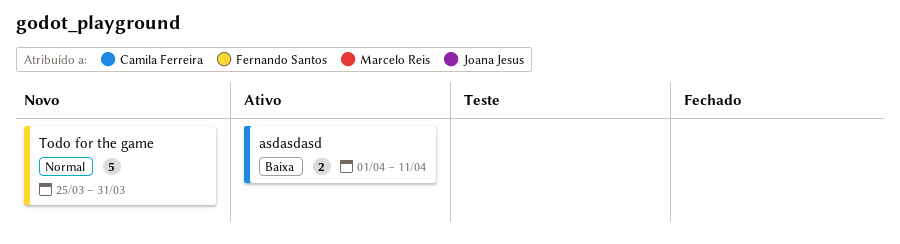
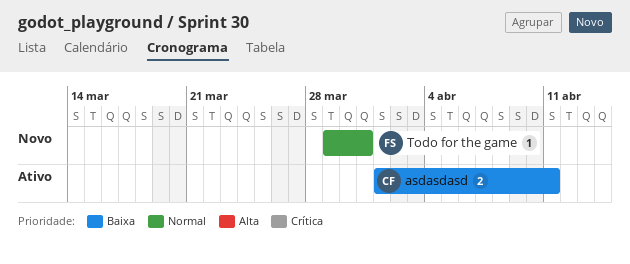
Todo for the game, estimate: 5 -> 1
Todo for the game, start: Mar 25 -> Mar 29

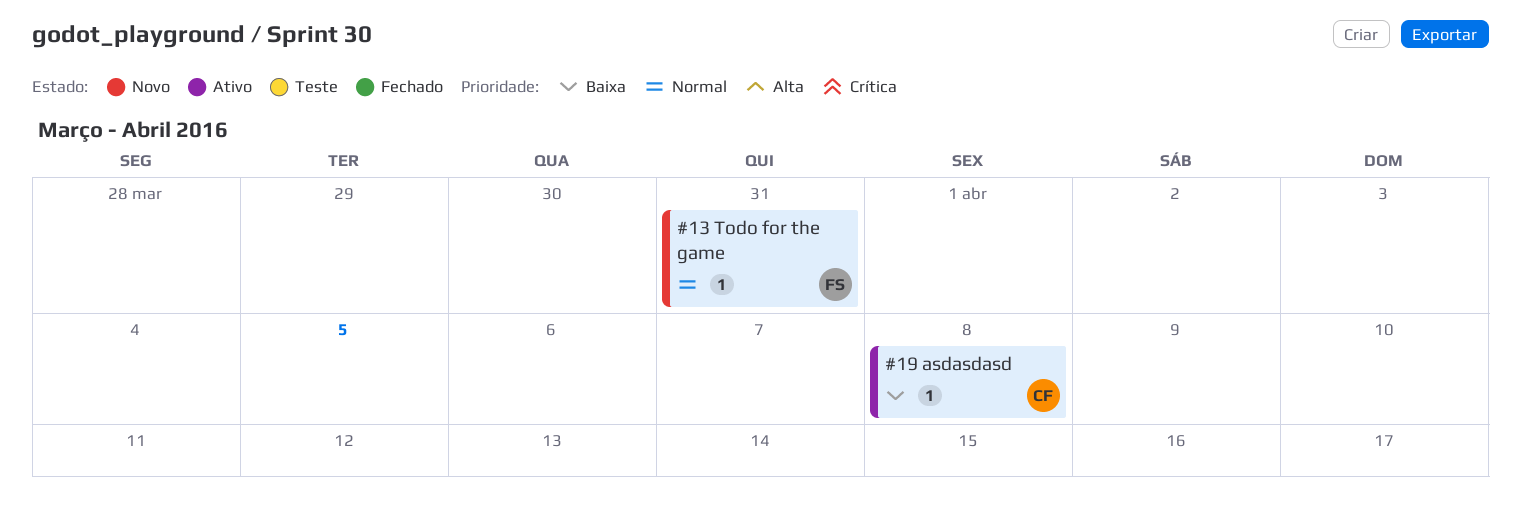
asdasdasd, estimate: 2 -> 1
asdasdasd, due: Apr 11 -> Apr 8

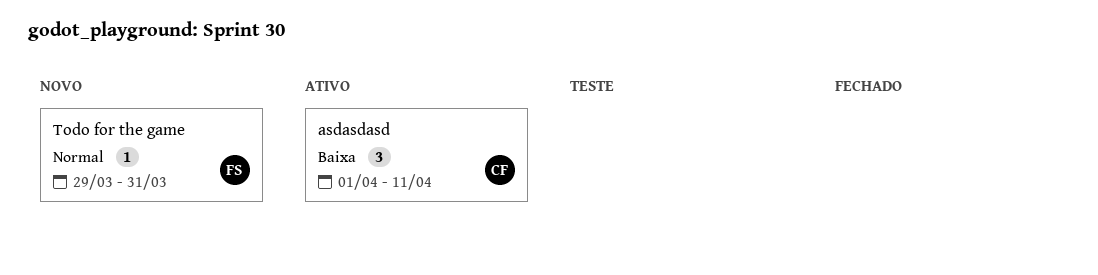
asdasdasd, estimate: 1 -> 3
asdasdasd, due: Apr 8 -> Apr 11

